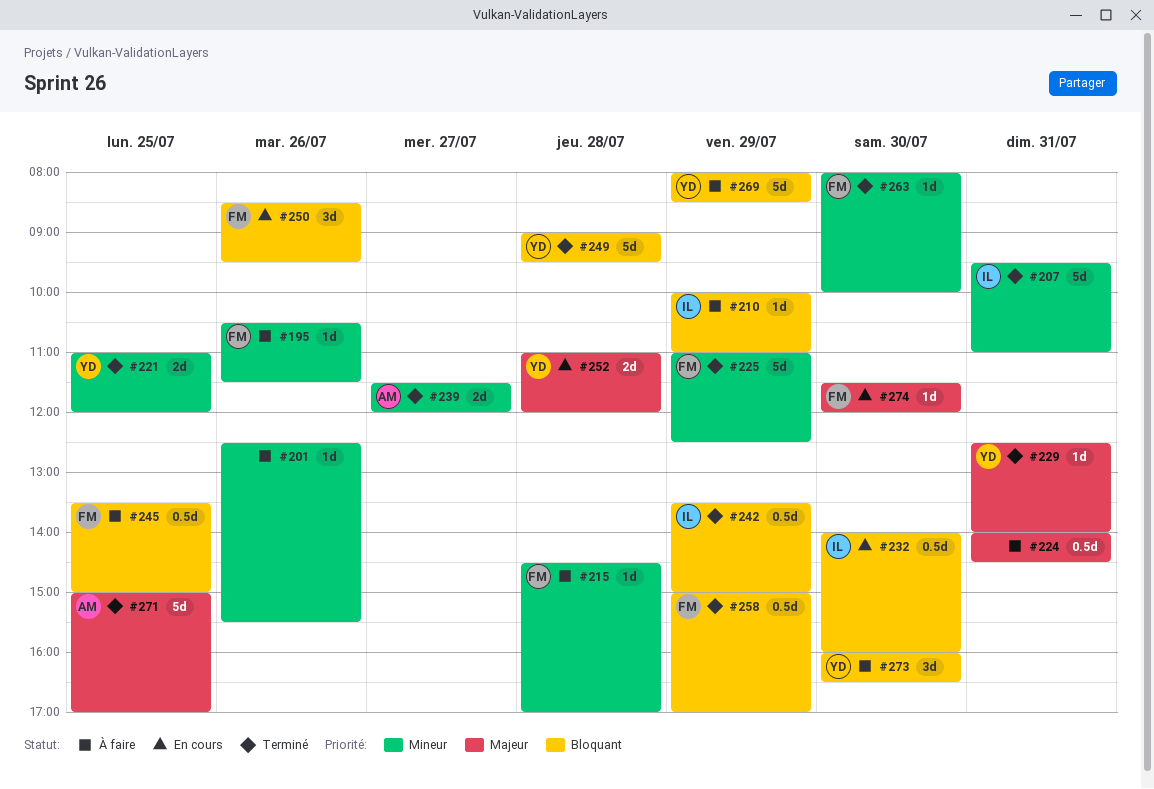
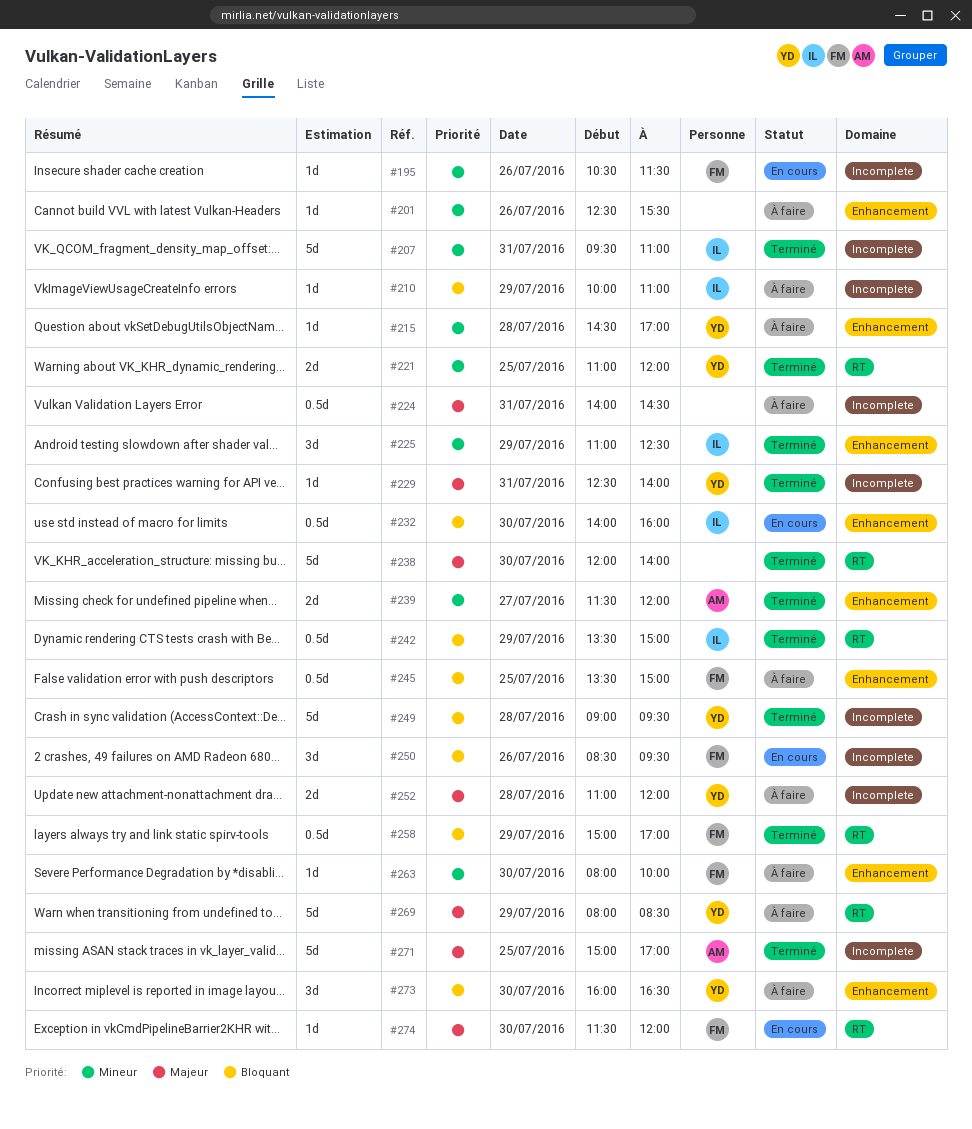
#195, status: À faire -> En cours
#215, owner: FM -> YD
#225, owner: FM -> IL
#225, estimate: 5d -> 3d
#238: none -> present
#252, status: En cours -> À faire
#263, status: Terminé -> À faire
#269, priority: Bloquant -> Majeur

